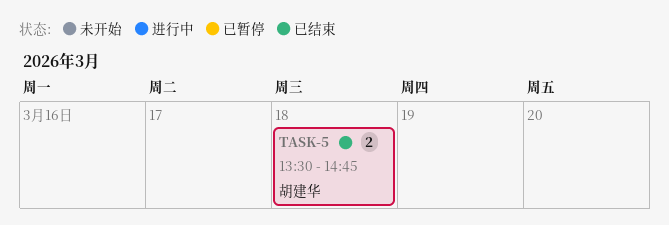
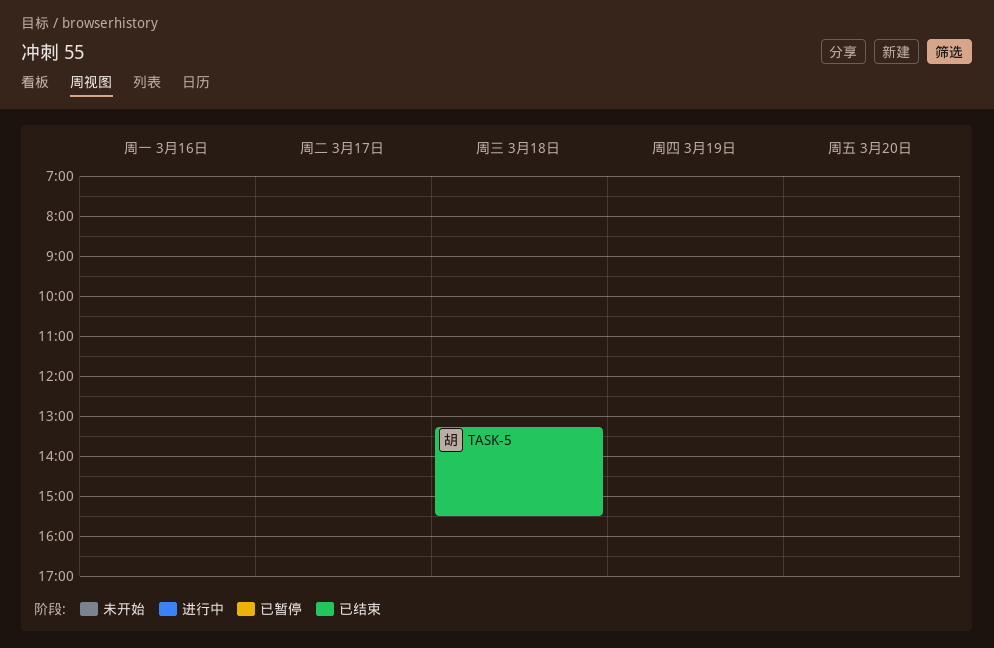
TASK-5, begins: 13:30 -> 13:15
TASK-5, ends: 14:45 -> 15:30

